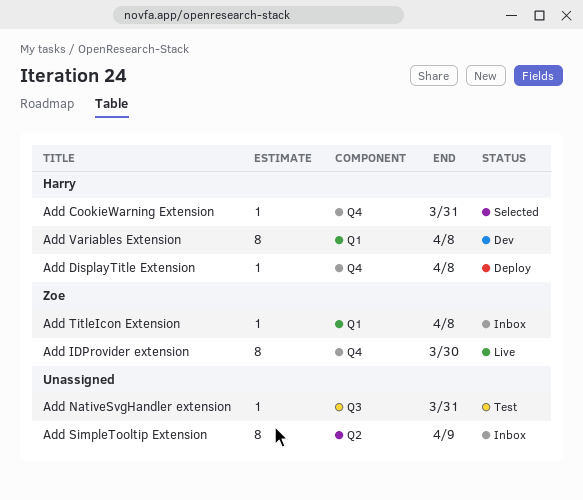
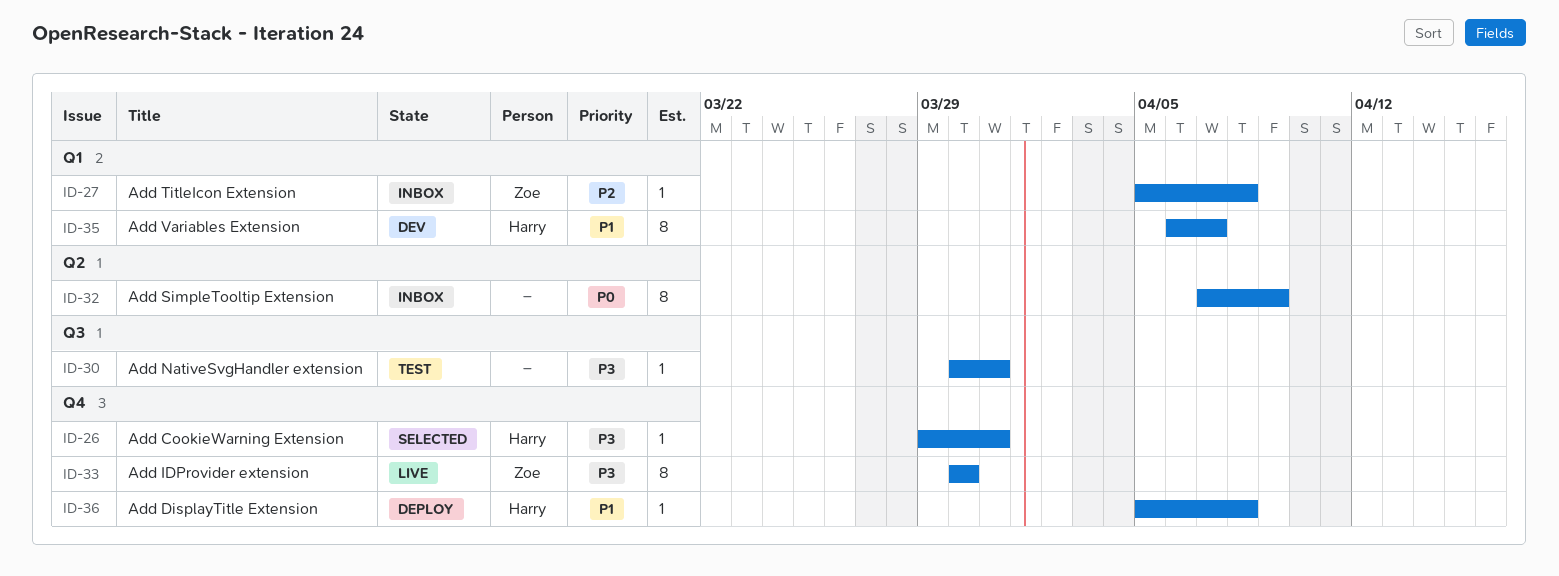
Add Variables Extension, due: Apr 8 -> Apr 7

